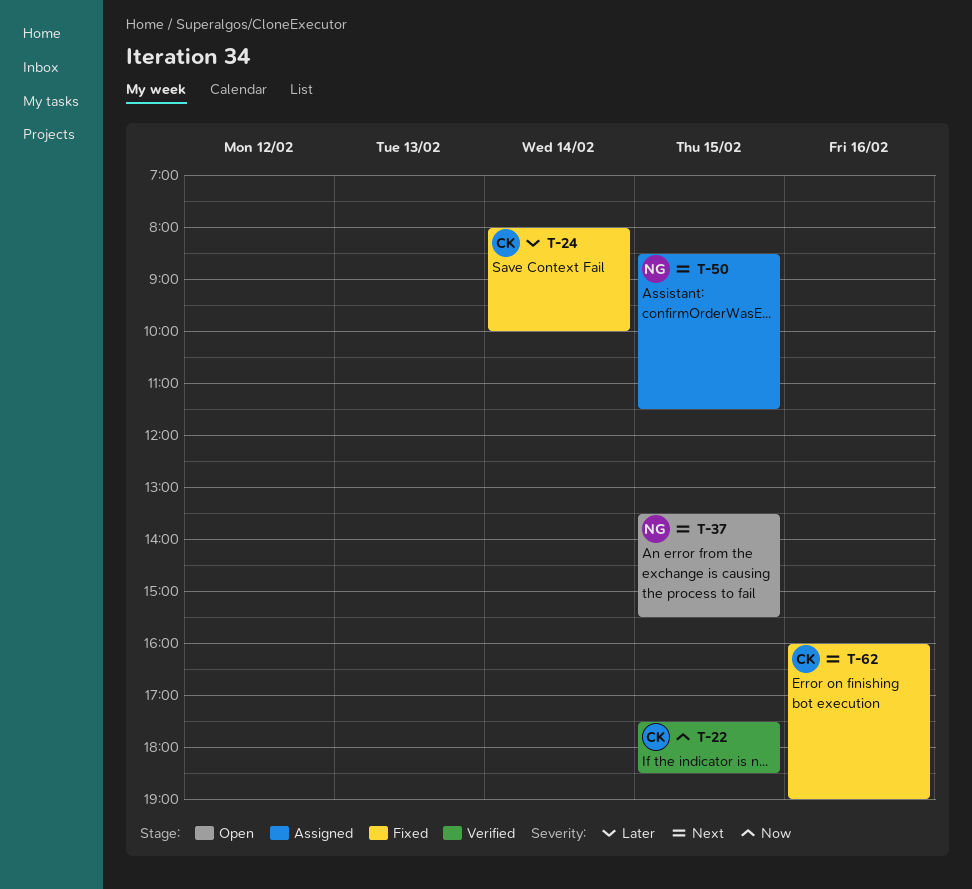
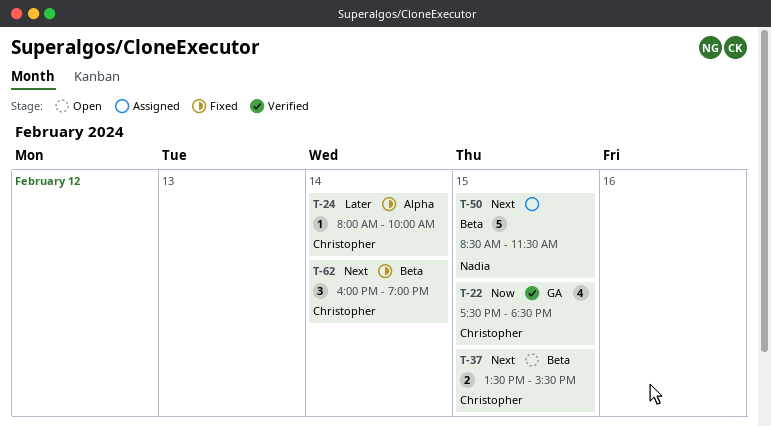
T-37, owner: Nadia -> Christopher
T-62, day: Feb 16 -> Feb 14

